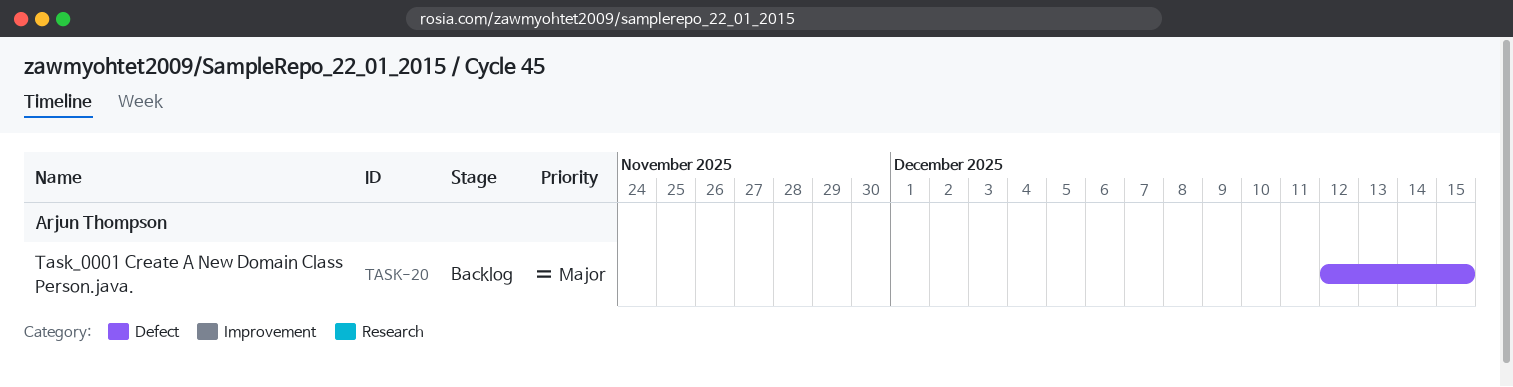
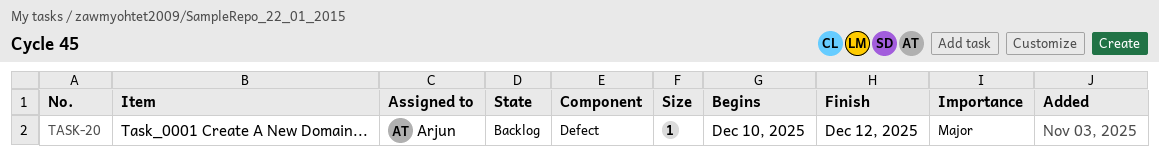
TASK-20, start: Dec 12 -> Dec 10
TASK-20, due: Dec 15 -> Dec 12

